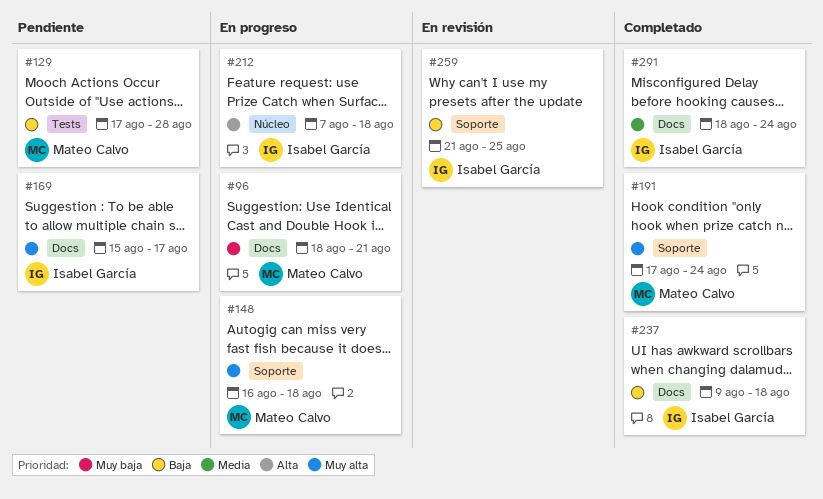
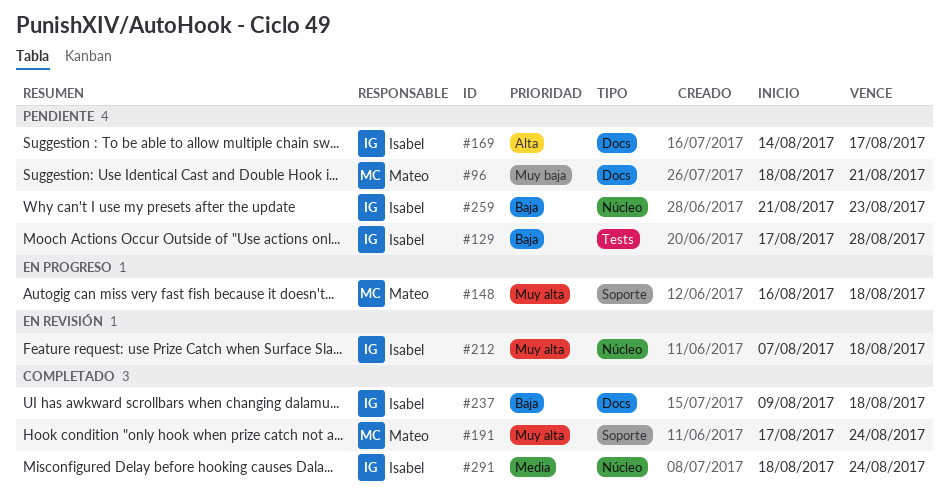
#96, status: En progreso -> Pendiente
#129, owner: Mateo Calvo -> Isabel García
#169, priority: Muy alta -> Alta
#169, start: Aug 15 -> Aug 14
#212, status: En progreso -> En revisión
#212, priority: Alta -> Muy alta
#259, status: En revisión -> Pendiente
#259, label: Soporte -> Núcleo
#259, due: Aug 25 -> Aug 23
#291, label: Docs -> Núcleo

